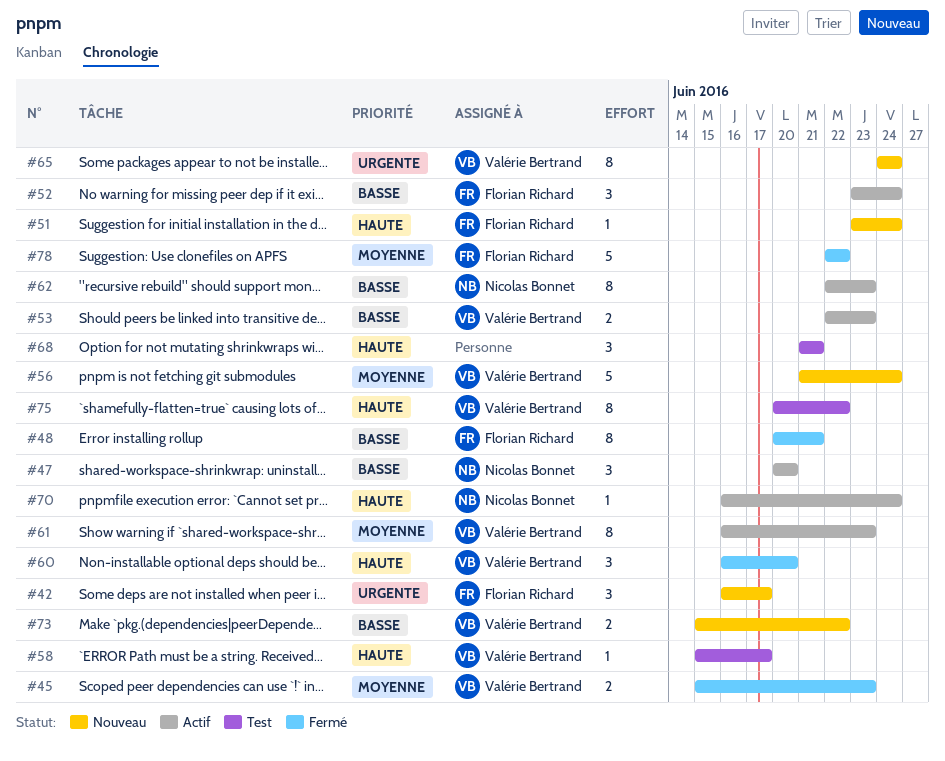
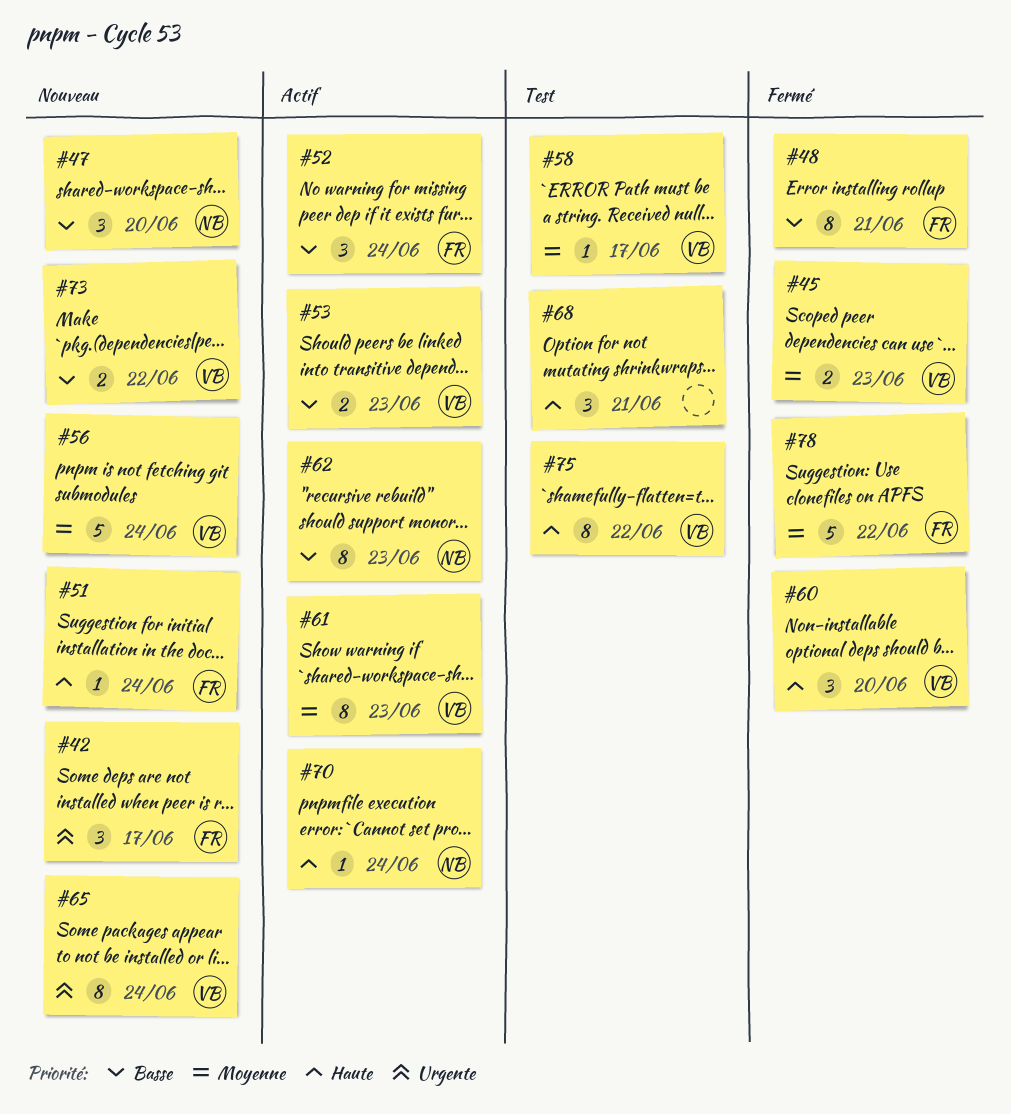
#47, status: Actif -> Nouveau
#58, priority: Haute -> Moyenne

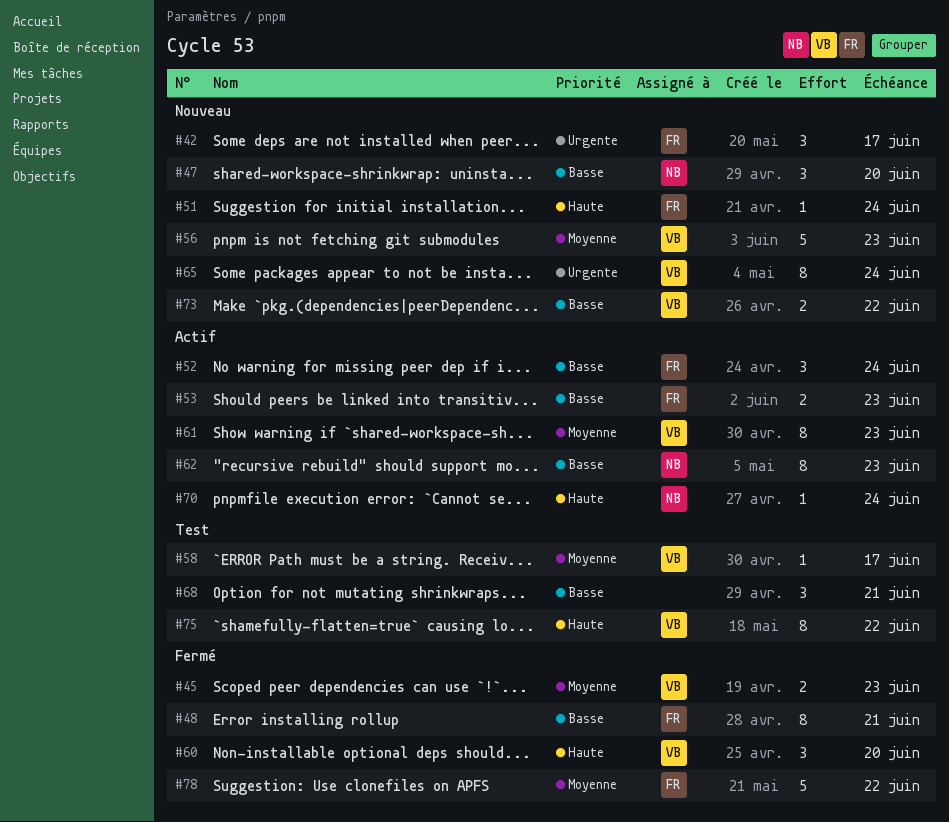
#53, owner: VB -> FR
#56, due: Jun 24 -> Jun 23
#68, priority: Haute -> Basse

